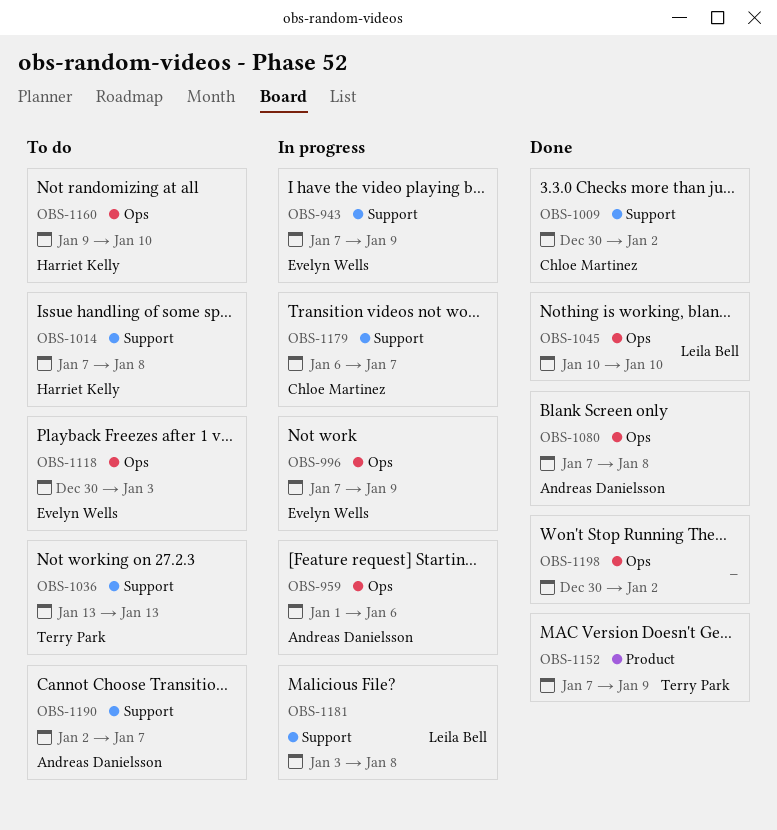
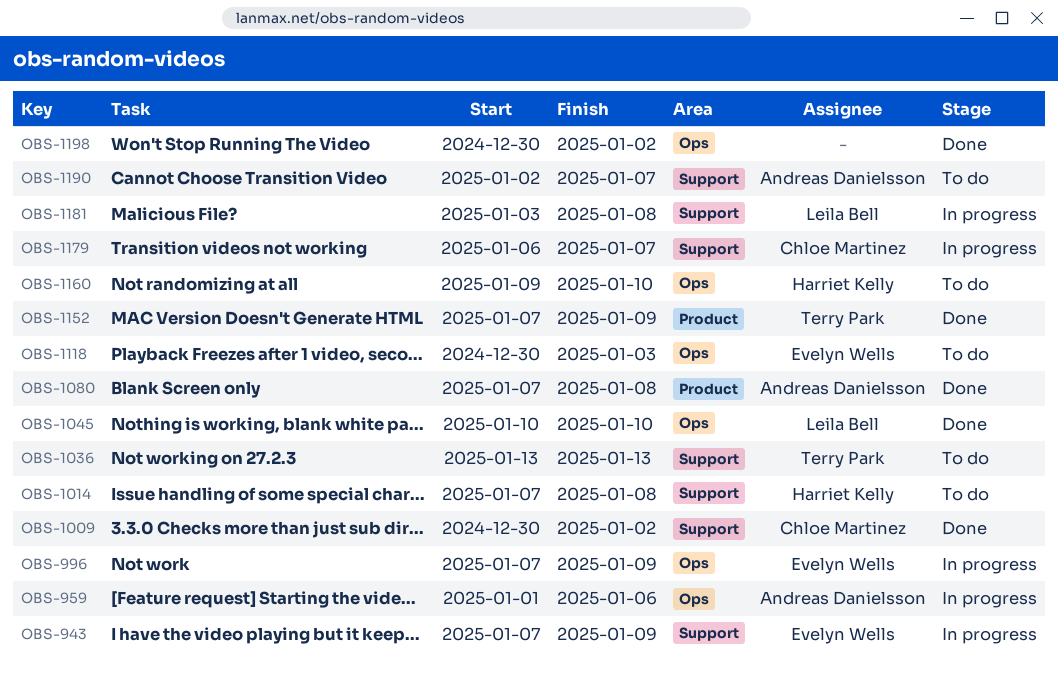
OBS-1080, label: Ops -> Product

